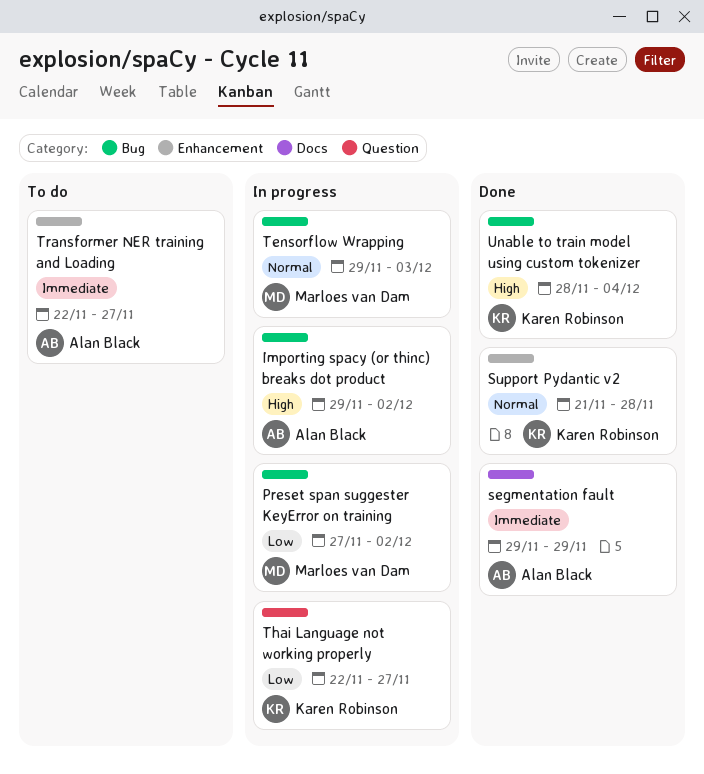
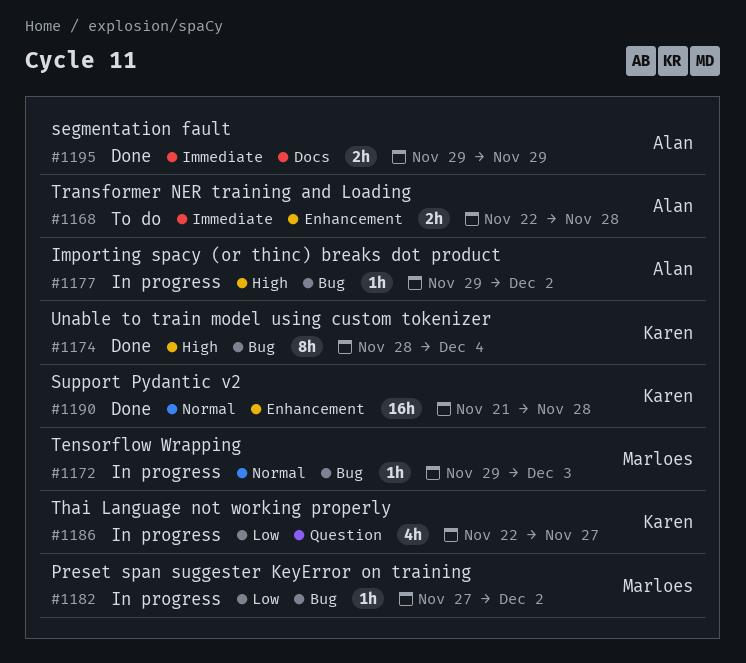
Transformer NER training and Loading, due: Nov 27 -> Nov 28

